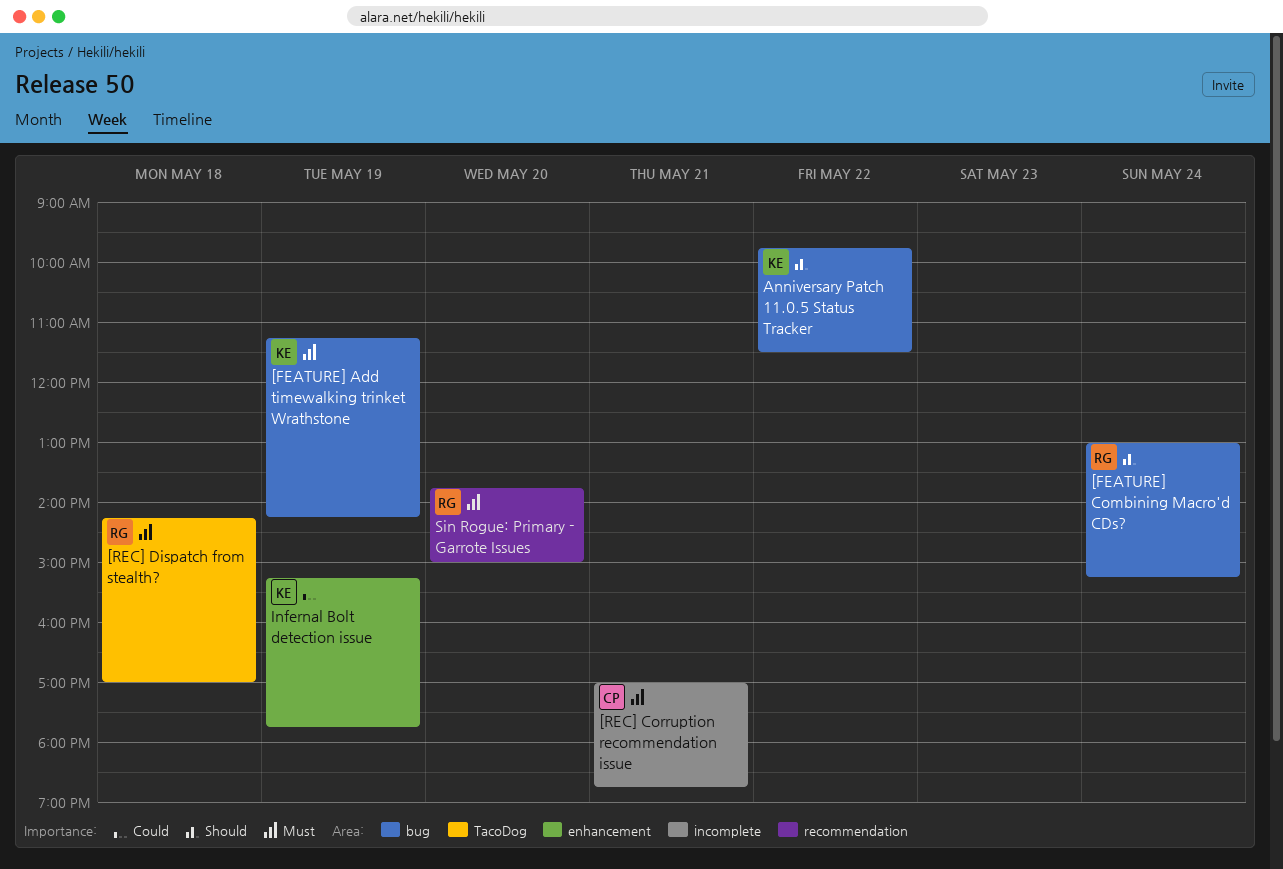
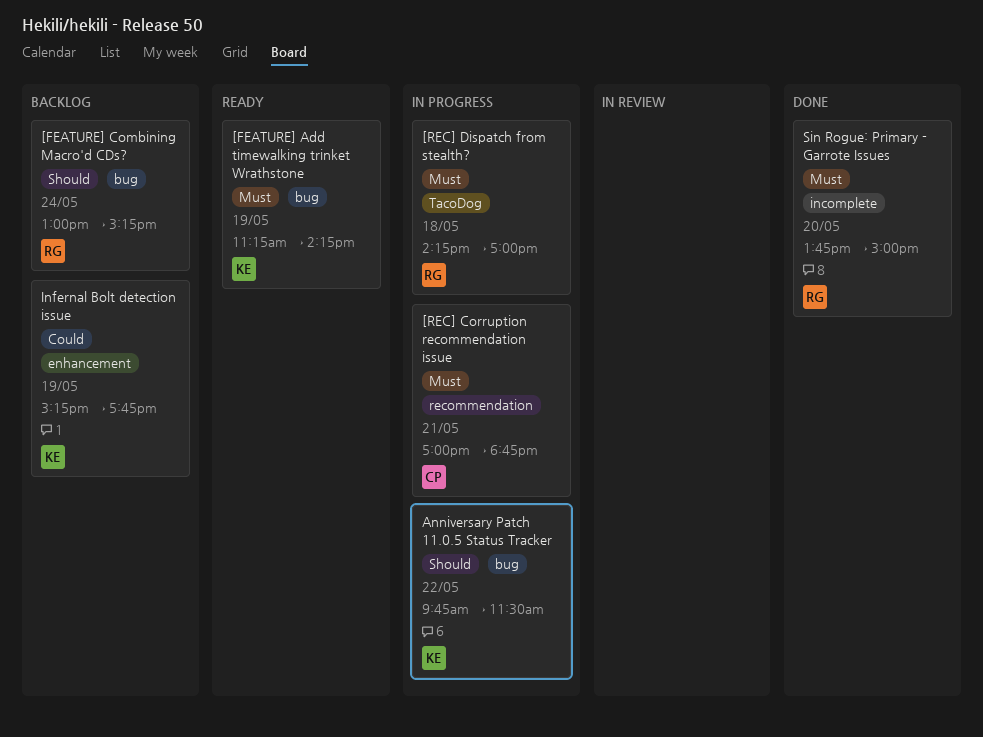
[REC] Corruption recommendation issue, label: incomplete -> recommendation
Sin Rogue: Primary - Garrote Issues, label: recommendation -> incomplete

